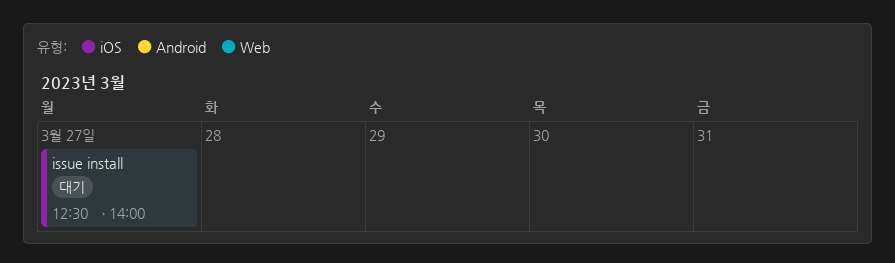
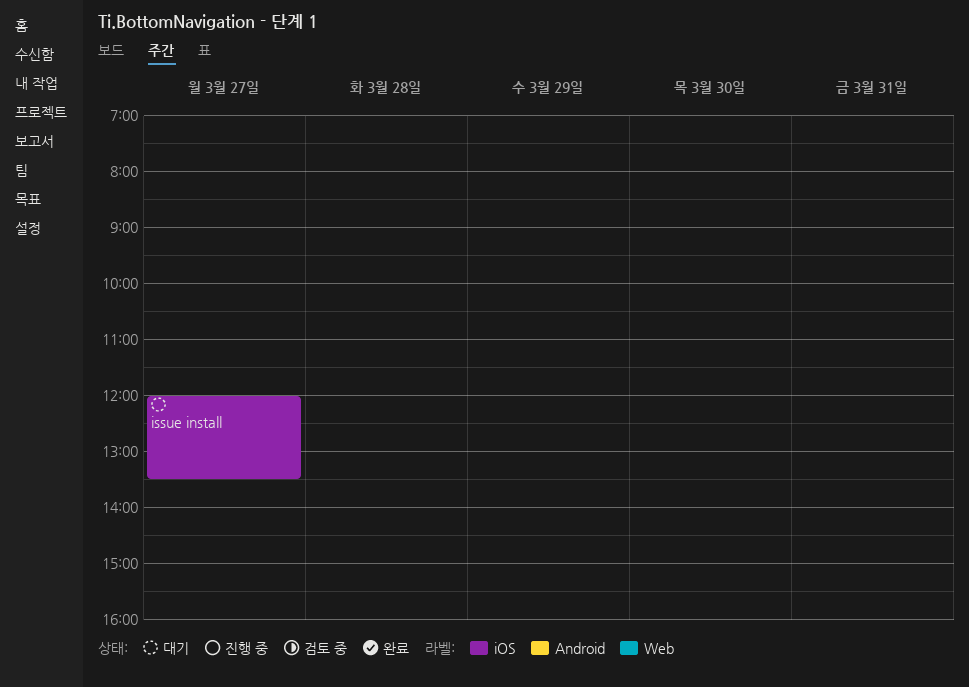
issue install, begins: 12:30 -> 12:00
issue install, ends: 14:00 -> 13:30

